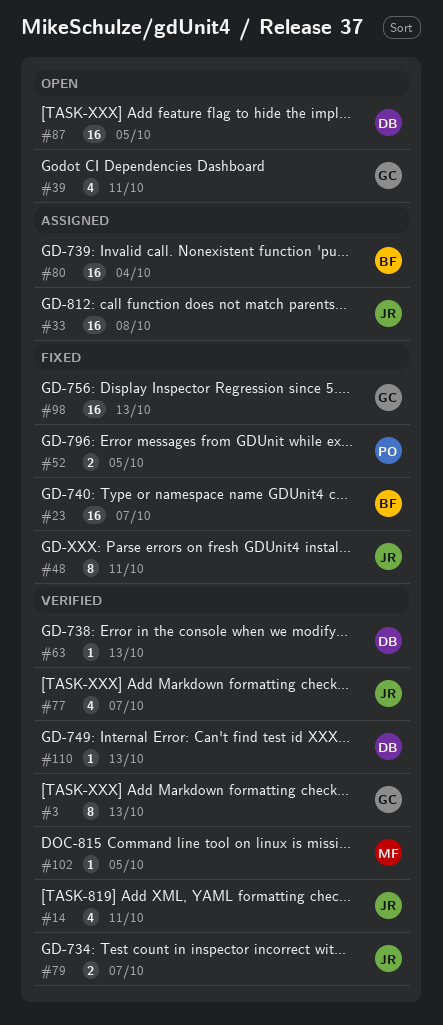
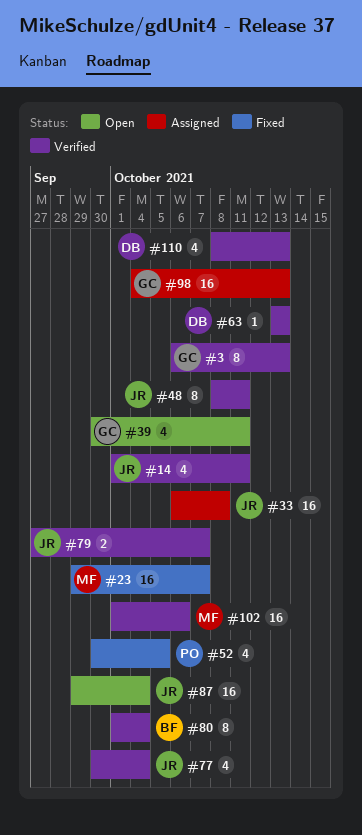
#23, owner: BF -> MF
#48, status: Fixed -> Verified
#52, estimate: 2 -> 4
#77, due: Oct 7 -> Oct 4
#80, status: Assigned -> Verified
#80, estimate: 16 -> 8
#87, owner: DB -> JR
#87, due: Oct 5 -> Oct 4
#98, status: Fixed -> Assigned
#102, estimate: 1 -> 16
#102, due: Oct 5 -> Oct 6
#110, estimate: 1 -> 4

